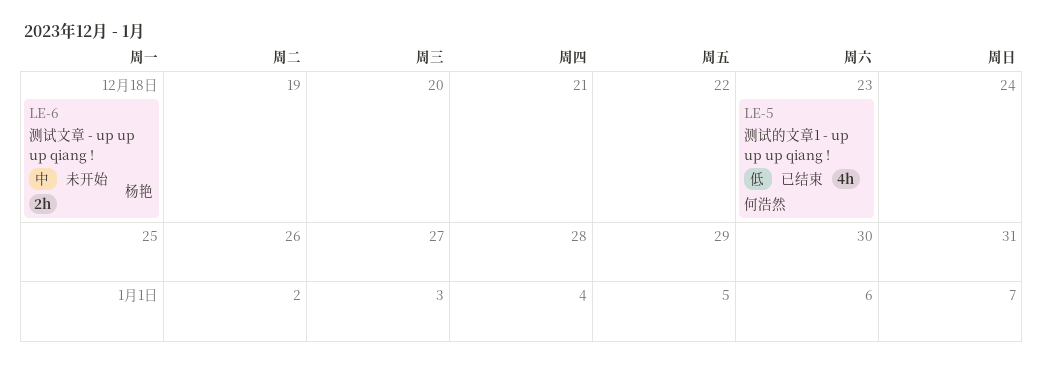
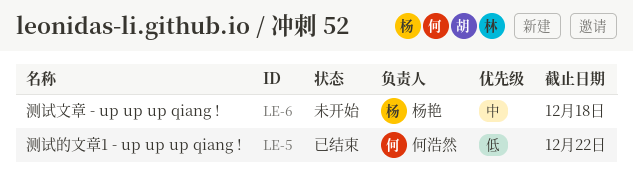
LE-5, due: Dec 23 -> Dec 22

